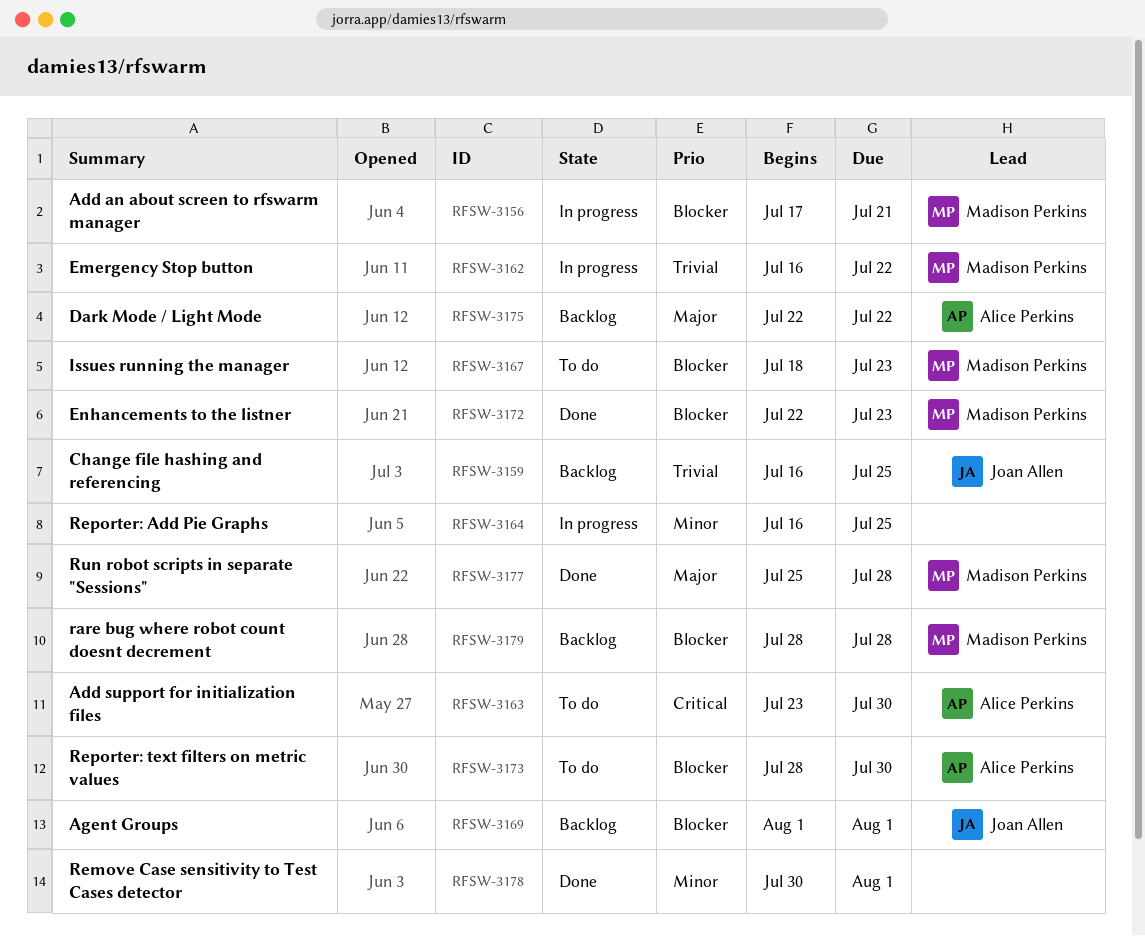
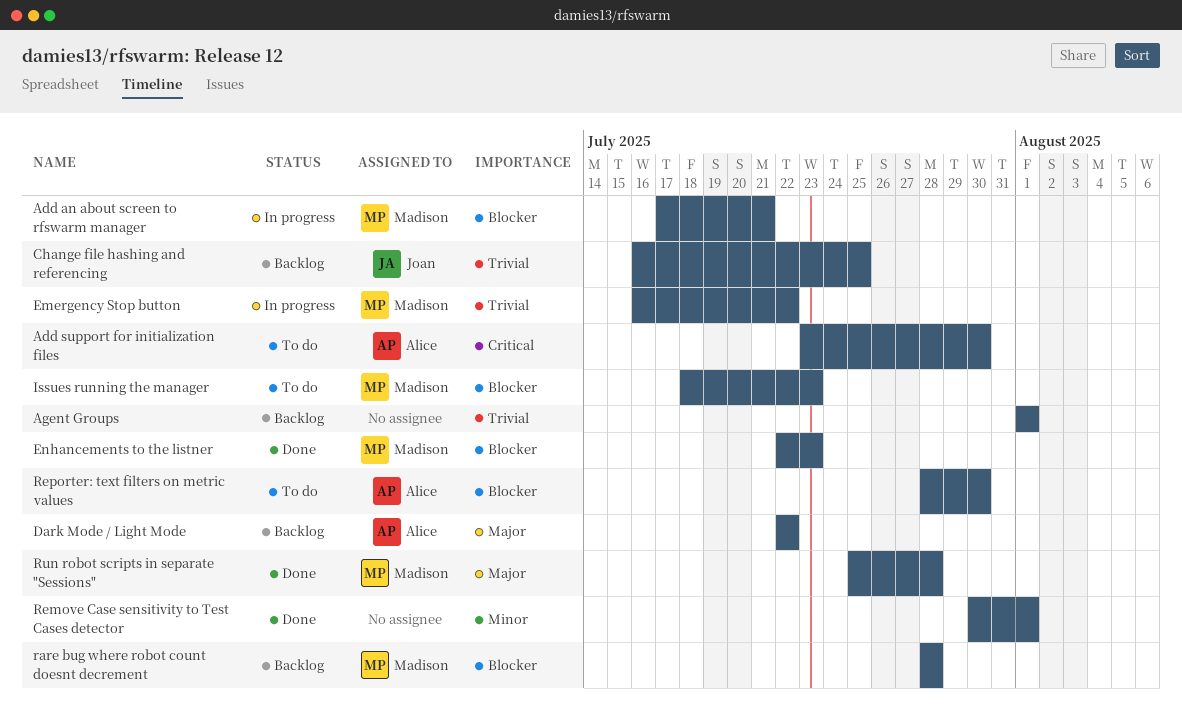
Agent Groups, owner: Joan Allen -> none
Agent Groups, priority: Blocker -> Trivial
Reporter: Add Pie Graphs: present -> none

